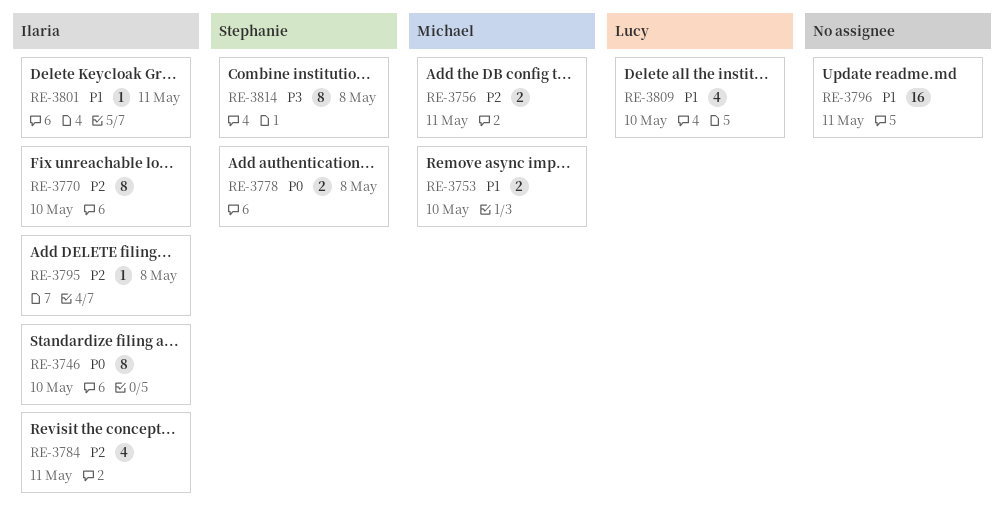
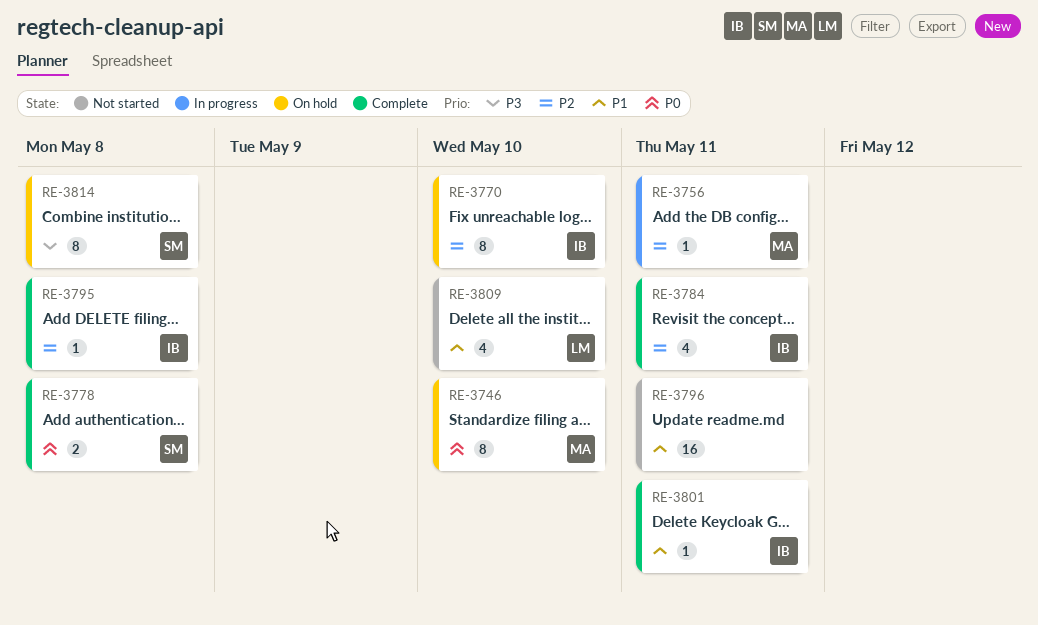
RE-3746, owner: Ilaria -> Michael
RE-3753: present -> none
RE-3756, estimate: 2 -> 1

